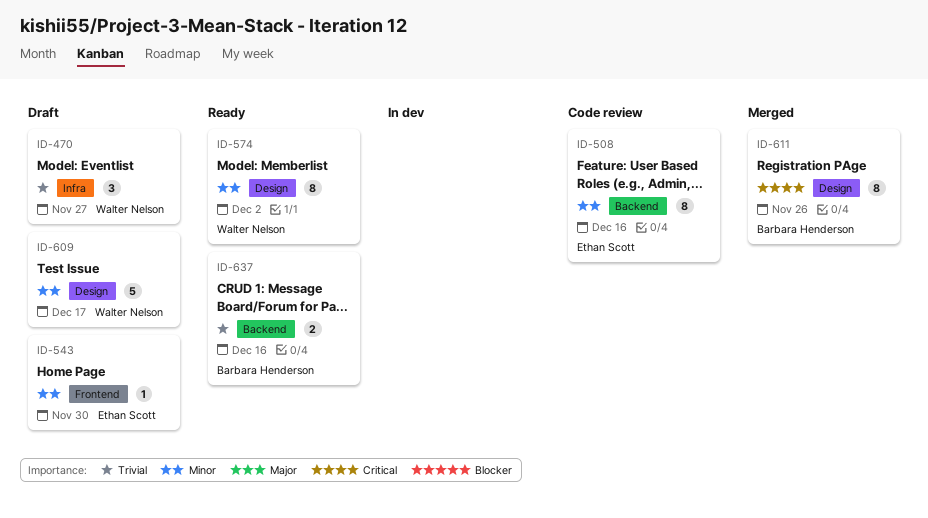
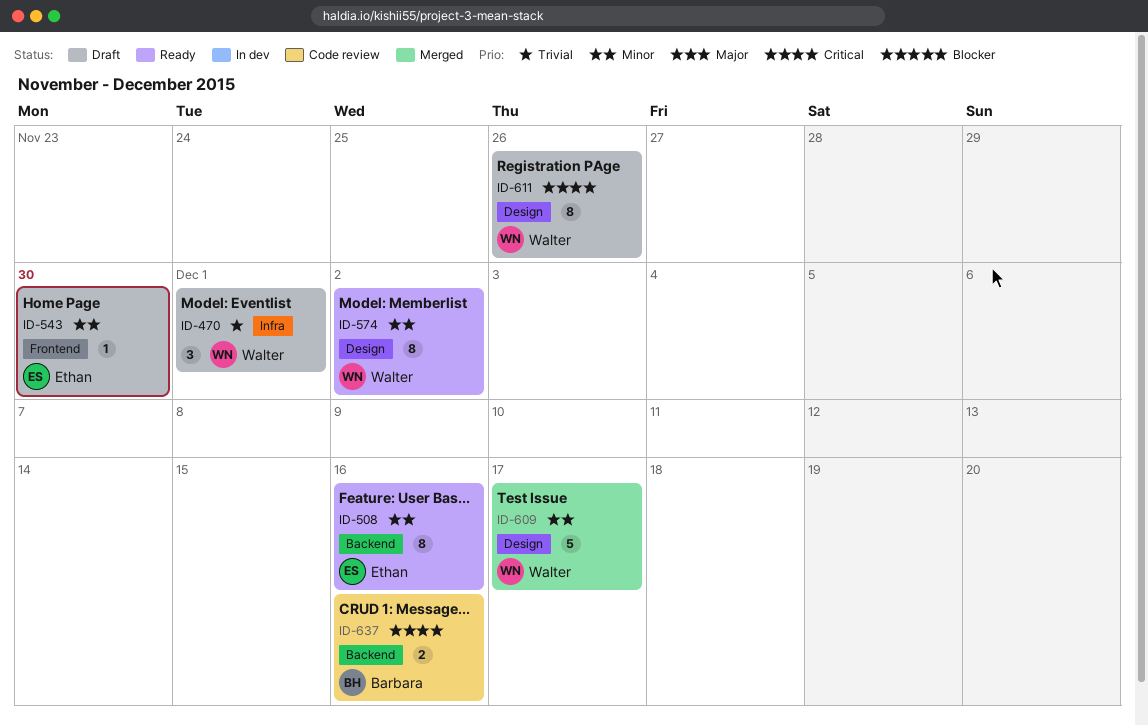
ID-470, due: Nov 27 -> Dec 1
ID-508, status: Code review -> Ready
ID-609, status: Draft -> Merged
ID-611, status: Merged -> Draft
ID-611, owner: Barbara Henderson -> Walter Nelson
ID-637, status: Ready -> Code review
ID-637, priority: Trivial -> Critical

